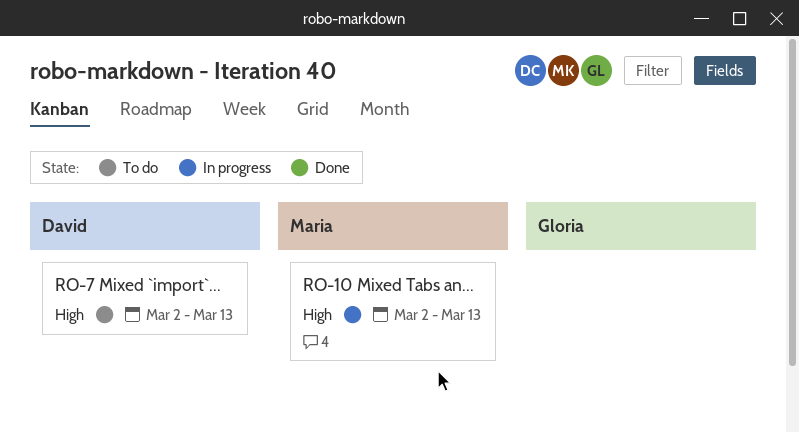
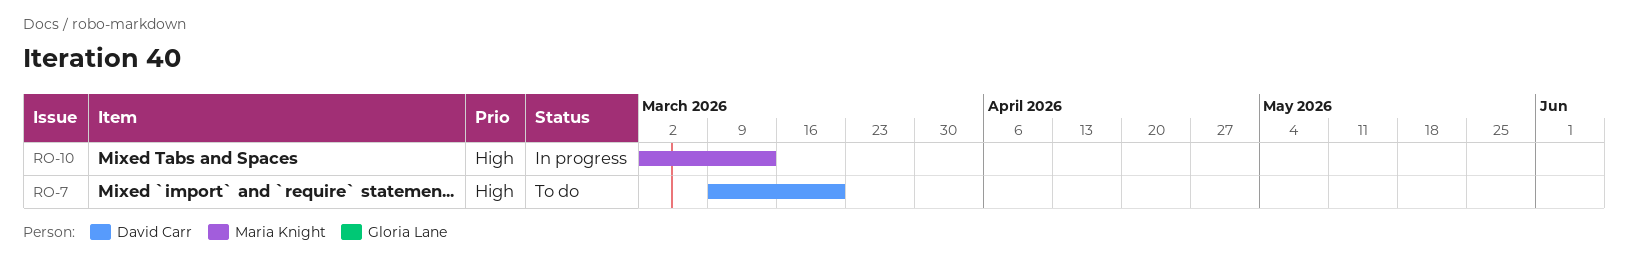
RO-7, start: Mar 2 -> Mar 9
RO-7, due: Mar 13 -> Mar 20

